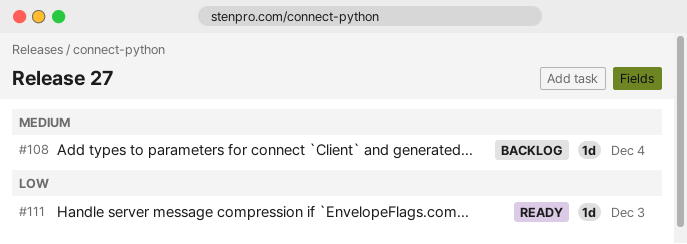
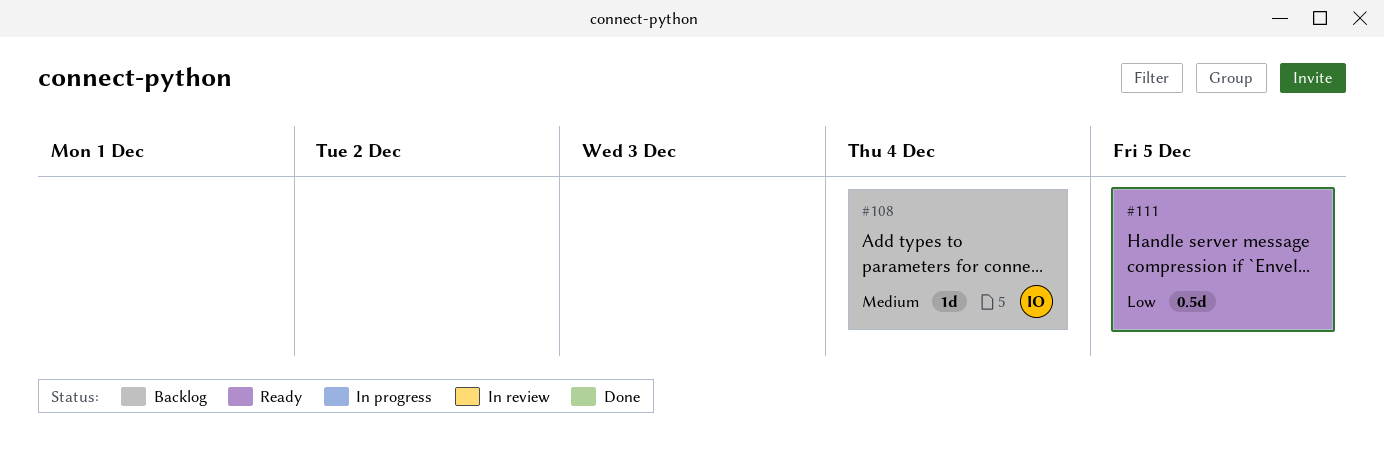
#111, estimate: 1d -> 0.5d
#111, due: Dec 3 -> Dec 5

